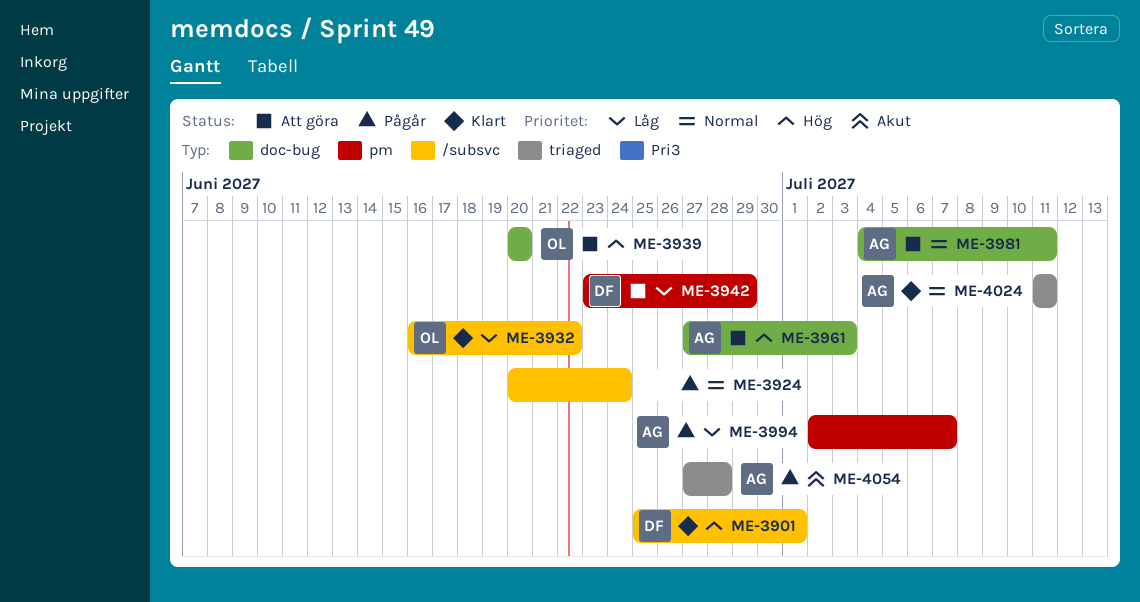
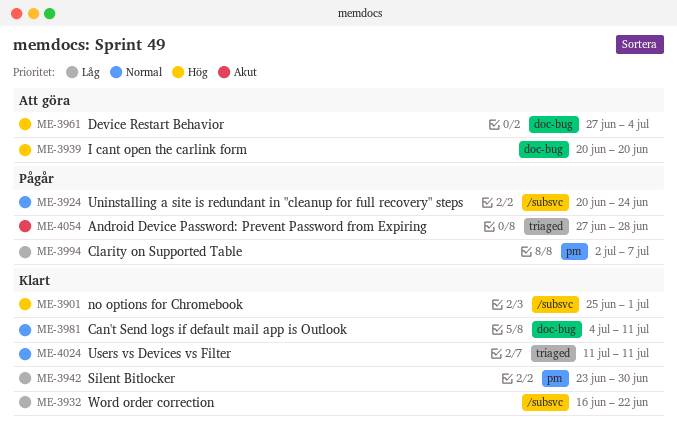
ME-3942, status: Att göra -> Klart
ME-3942, due: Jun 29 -> Jun 30
ME-3961, due: Jul 3 -> Jul 4
ME-3981, status: Att göra -> Klart

